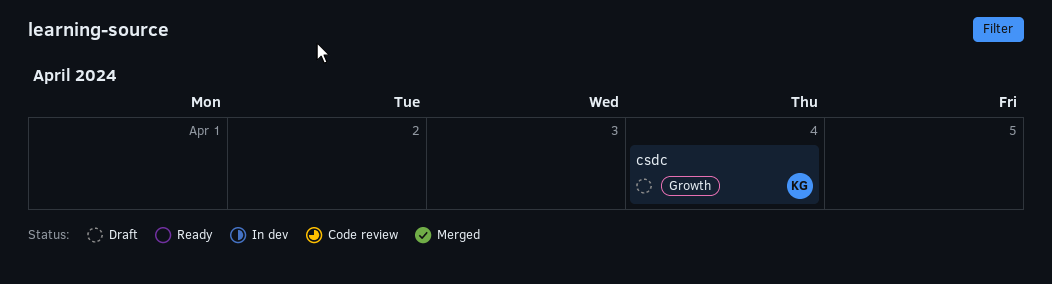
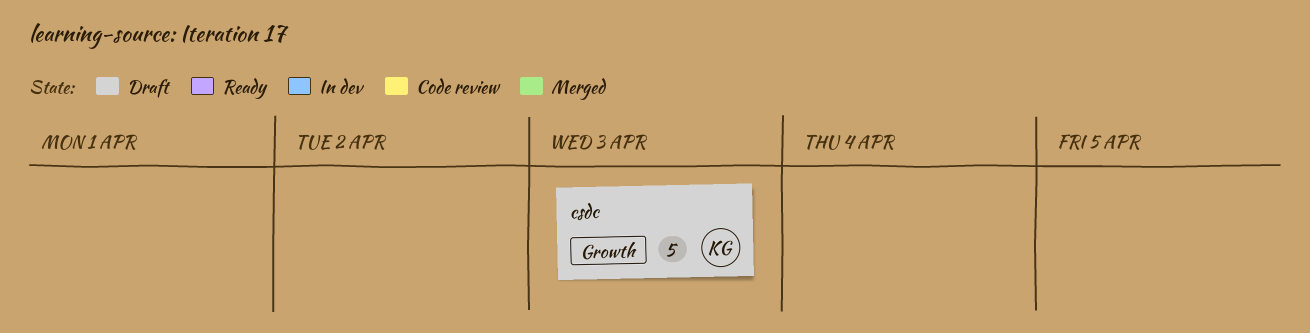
csdc, due: Apr 4 -> Apr 3

